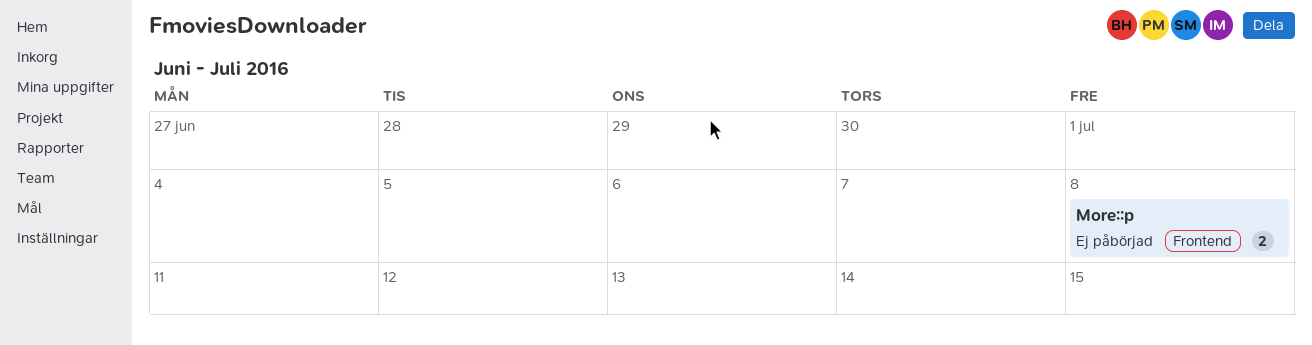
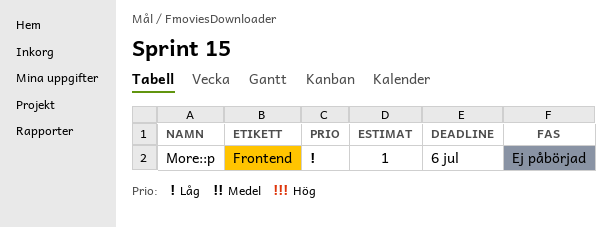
More::p, estimate: 2 -> 1
More::p, due: Jul 8 -> Jul 6

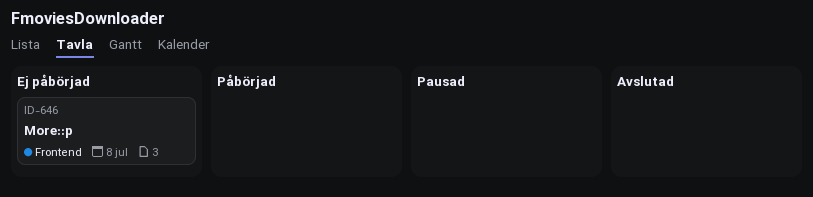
More::p, due: Jul 6 -> Jul 8

